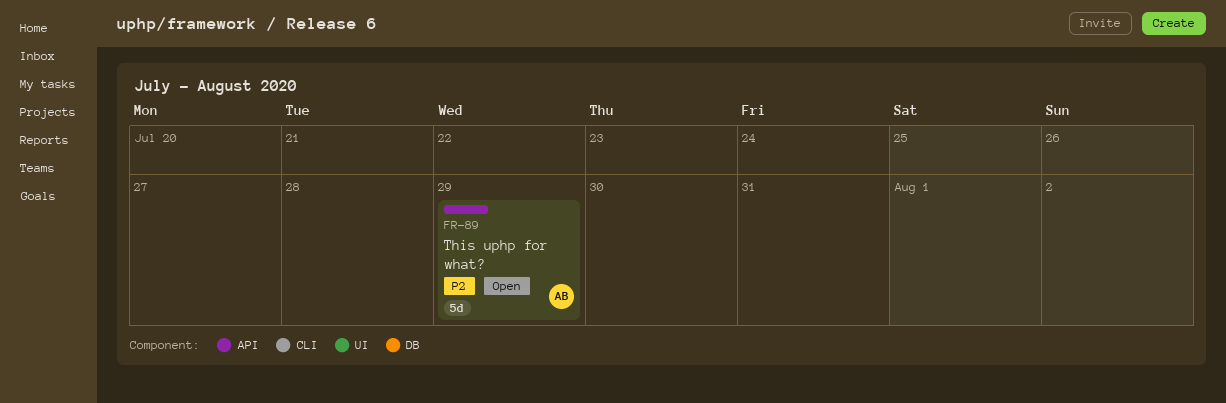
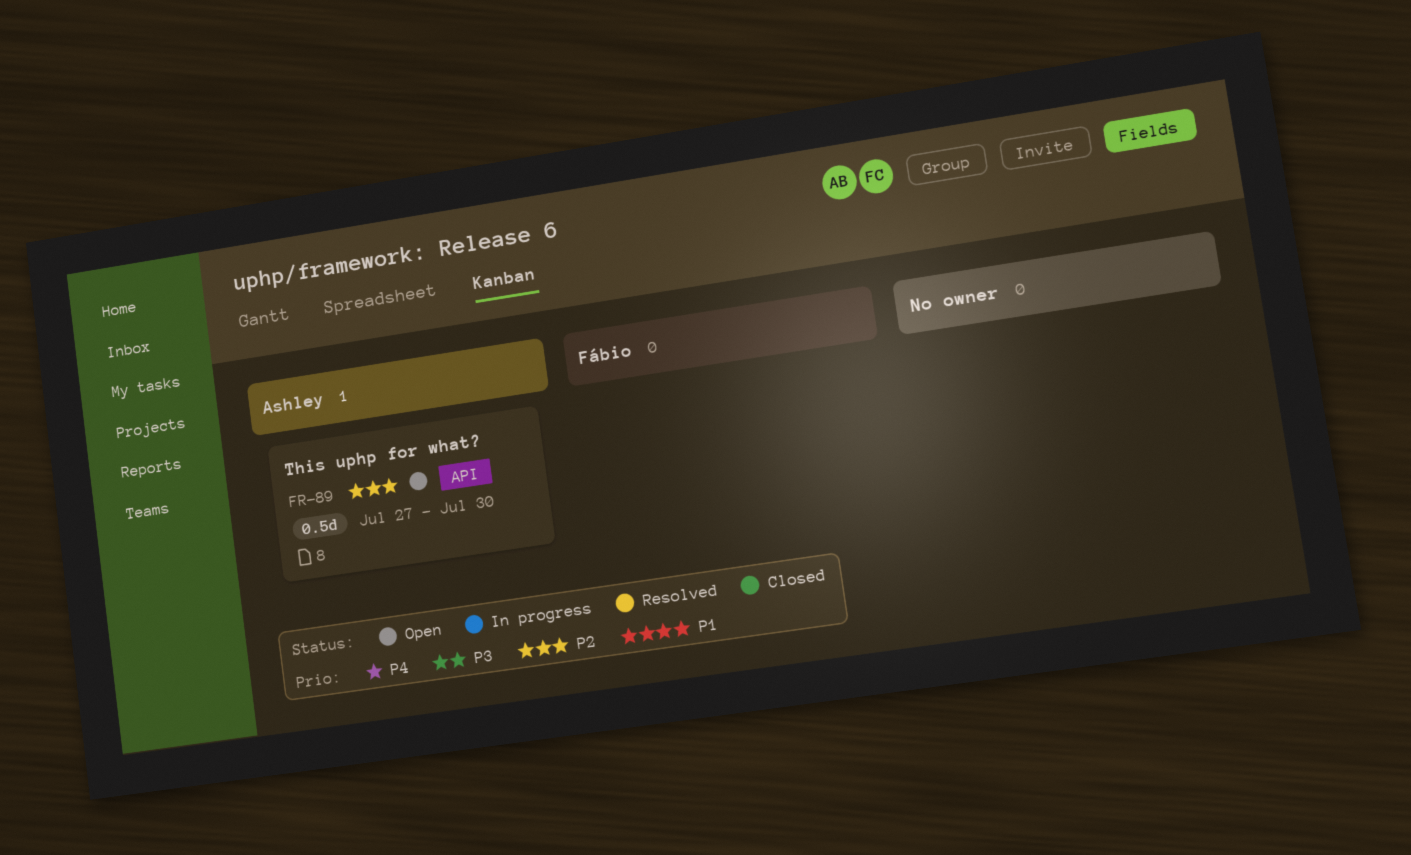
FR-89, estimate: 5d -> 0.5d
FR-89, due: Jul 29 -> Jul 30

